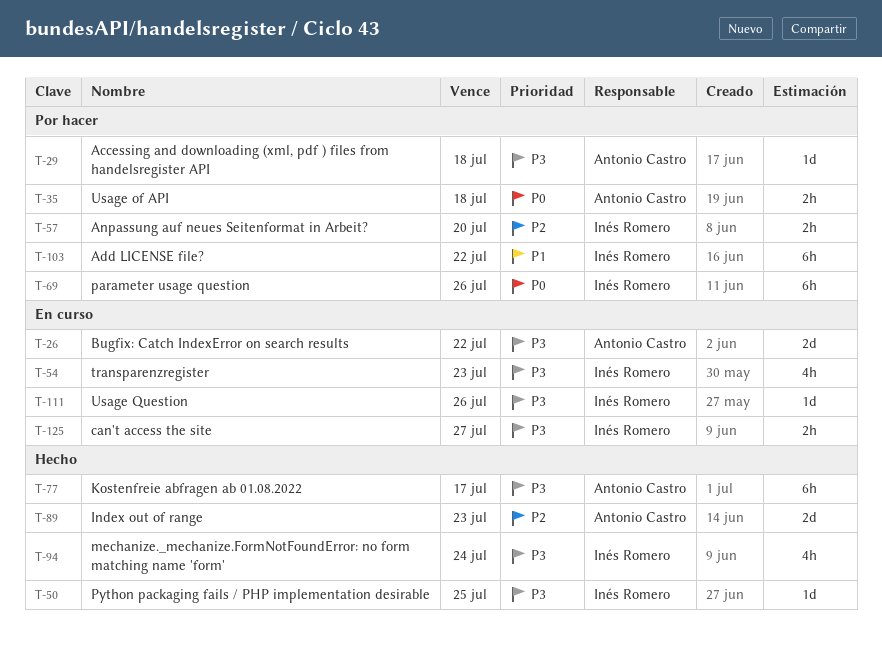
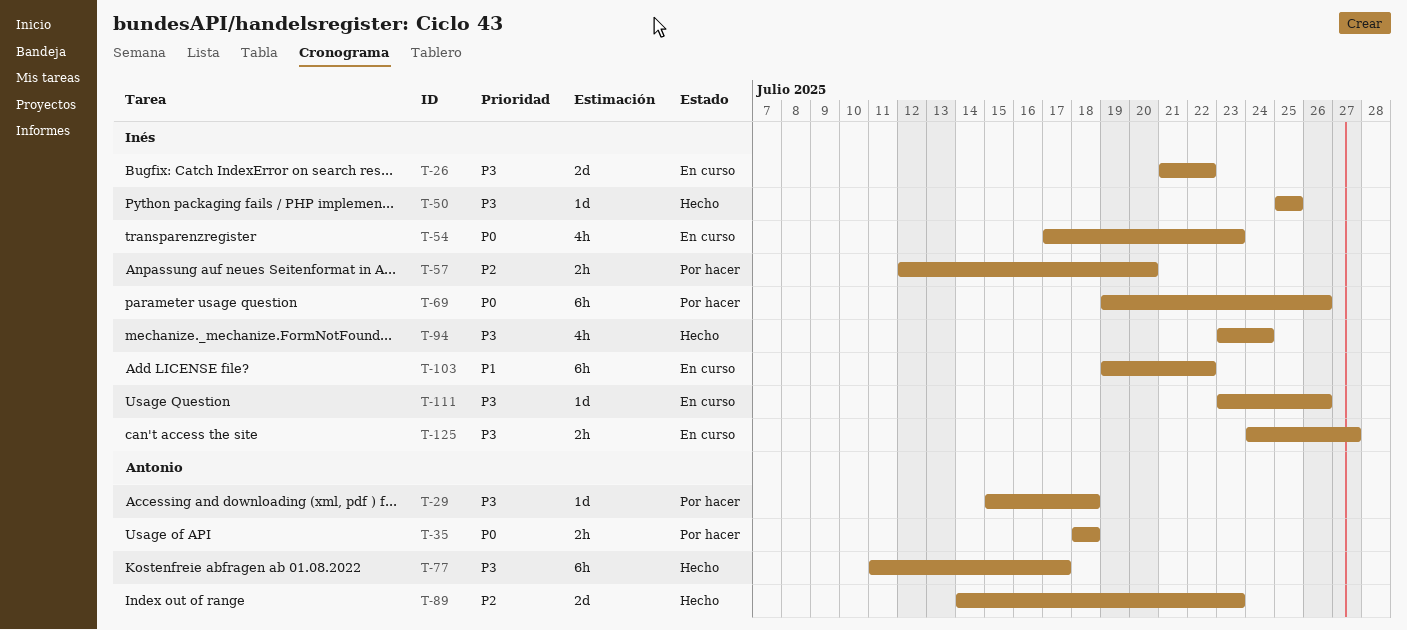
T-26, owner: Antonio Castro -> Inés Romero
T-54, priority: P3 -> P0
T-103, status: Por hacer -> En curso

